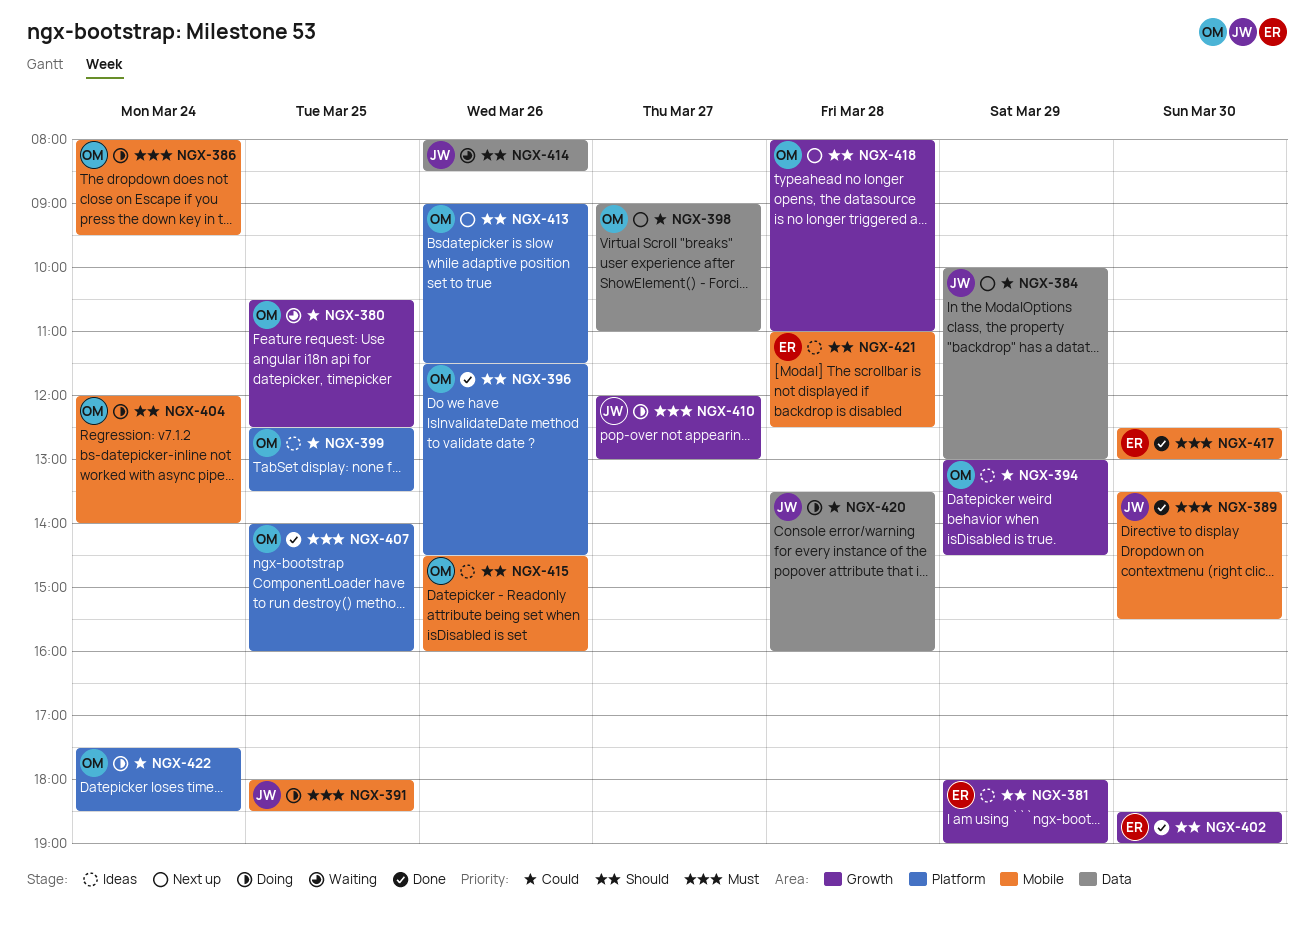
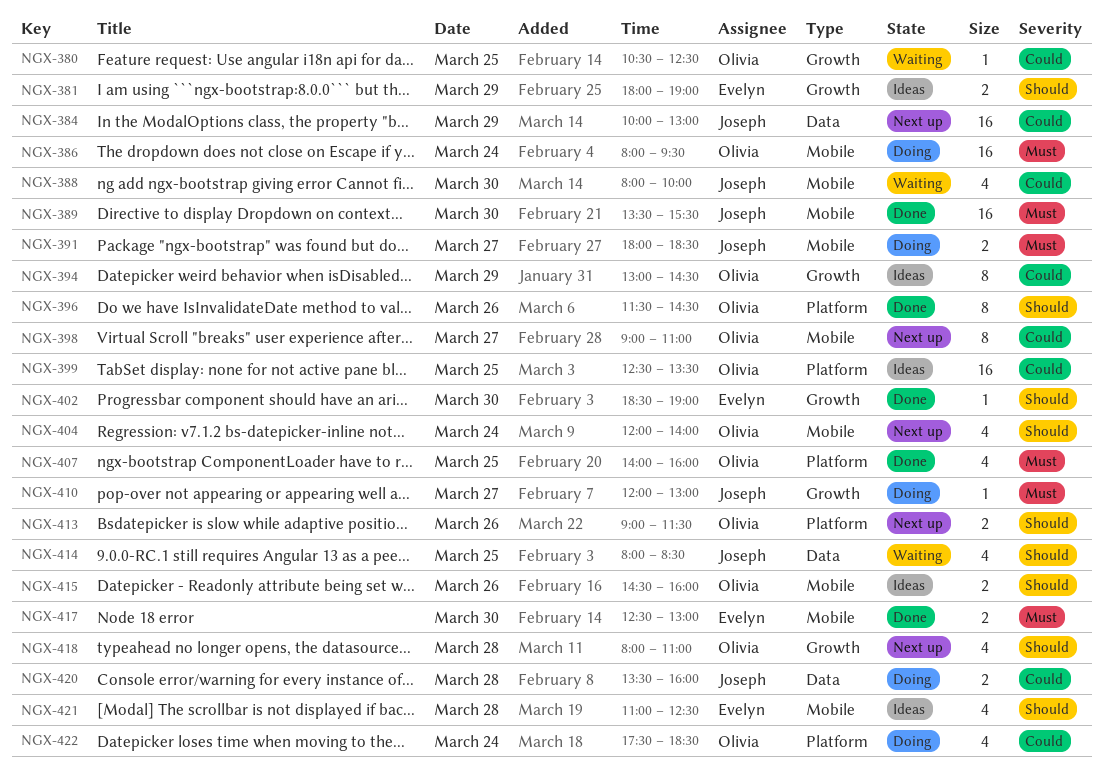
NGX-388: none -> present
NGX-391, day: Mar 25 -> Mar 27
NGX-398, label: Data -> Mobile
NGX-404, status: Doing -> Next up
NGX-414, day: Mar 26 -> Mar 25

